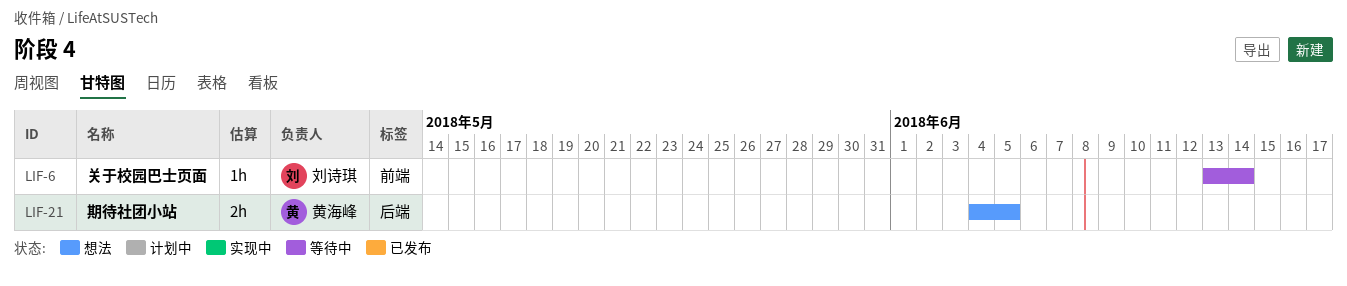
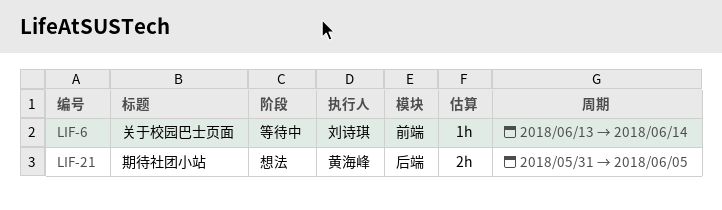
LIF-21, start: Jun 4 -> May 31

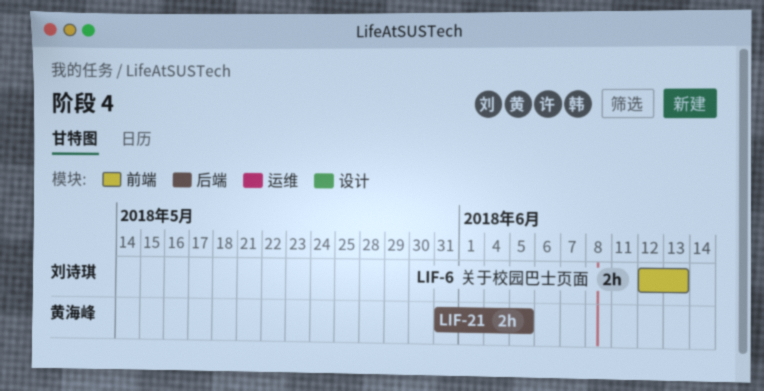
LIF-6, estimate: 1h -> 2h
LIF-6, start: Jun 13 -> Jun 12
LIF-6, due: Jun 14 -> Jun 13

